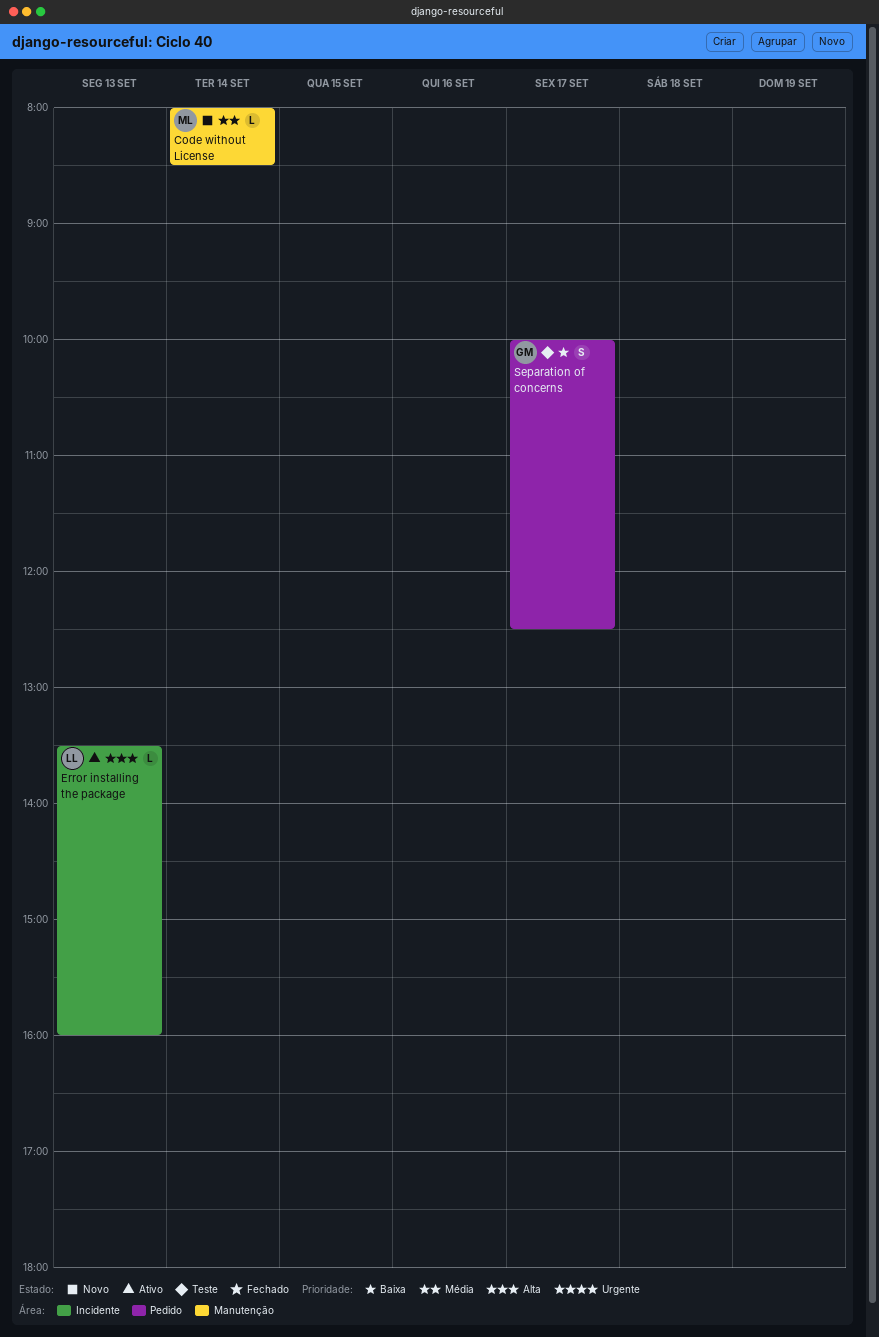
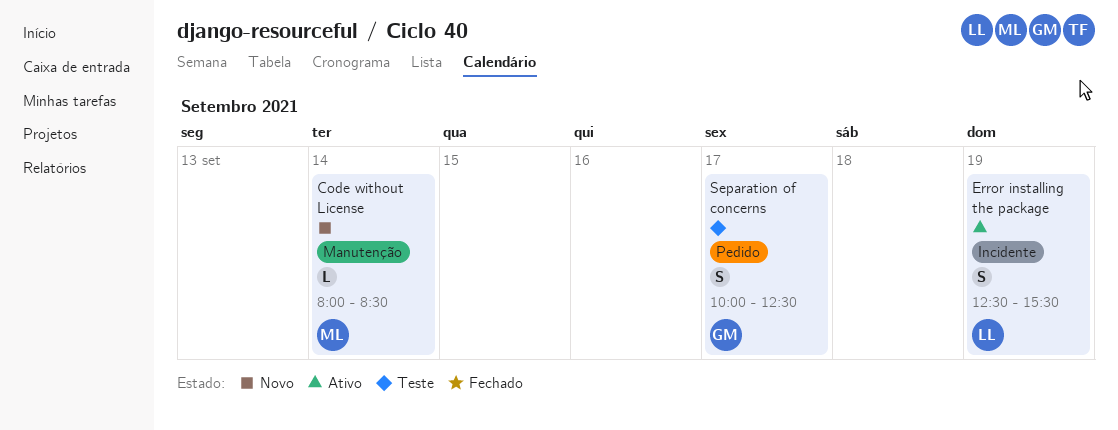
Error installing the package, estimate: L -> S
Error installing the package, day: Sep 13 -> Sep 19
Error installing the package, begins: 13:30 -> 12:30
Error installing the package, ends: 16:00 -> 15:30

